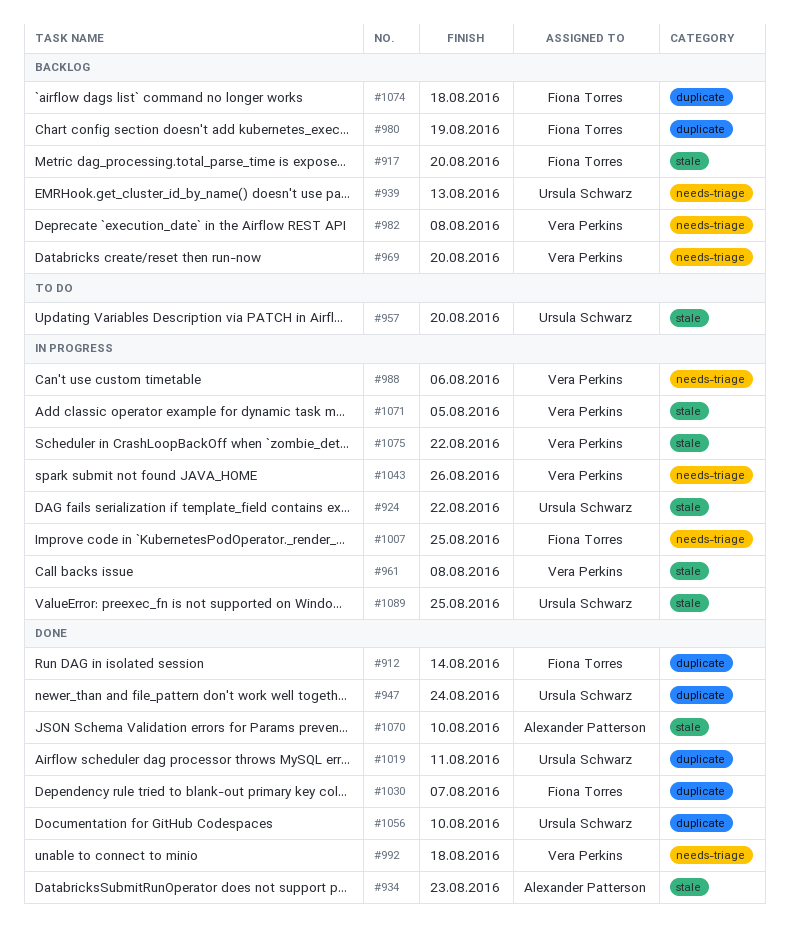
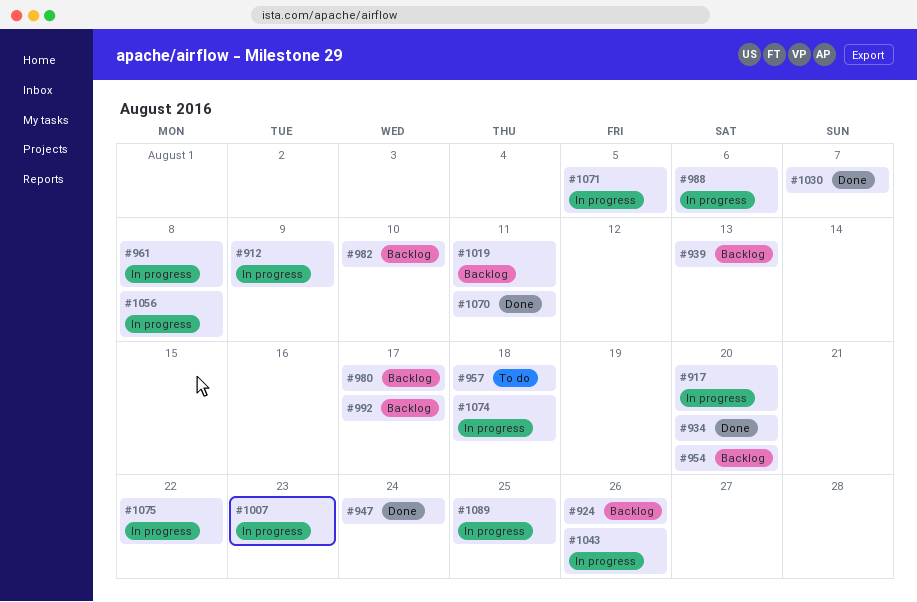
#912, status: Done -> In progress
#912, due: Aug 14 -> Aug 9
#917, status: Backlog -> In progress
#924, status: In progress -> Backlog
#924, due: Aug 22 -> Aug 26
#934, due: Aug 23 -> Aug 20
#954: none -> present
#957, due: Aug 20 -> Aug 18
#969: present -> none
#980, due: Aug 19 -> Aug 17
#982, due: Aug 8 -> Aug 10
#992, status: Done -> Backlog
#992, due: Aug 18 -> Aug 17
#1007, due: Aug 25 -> Aug 23
#1019, status: Done -> Backlog
#1056, status: Done -> In progress
#1056, due: Aug 10 -> Aug 8
#1070, due: Aug 10 -> Aug 11
#1074, status: Backlog -> In progress

